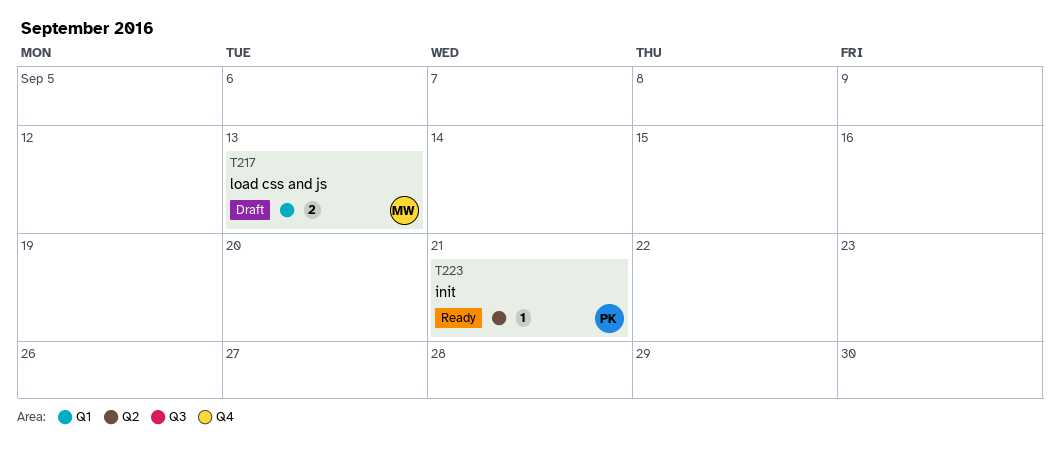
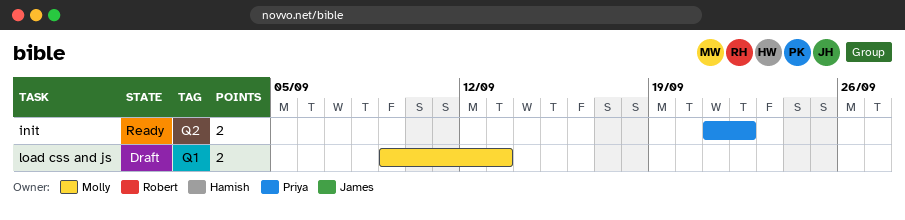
init, estimate: 1 -> 2
init, due: Sep 21 -> Sep 22

